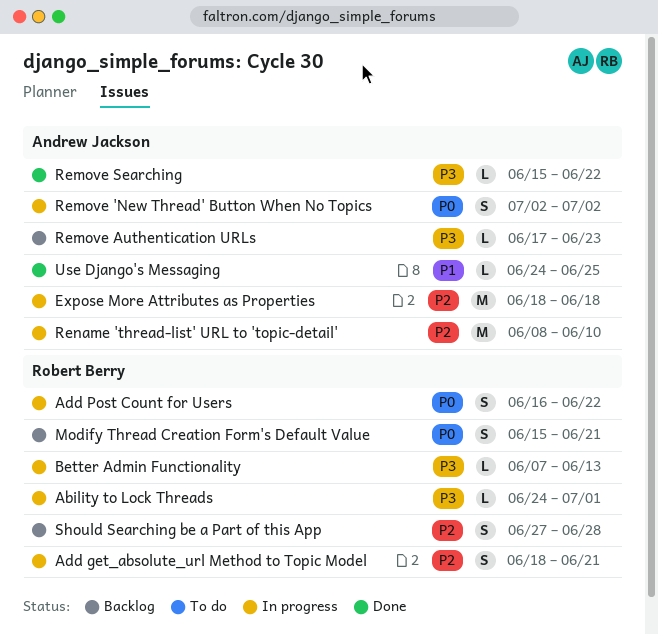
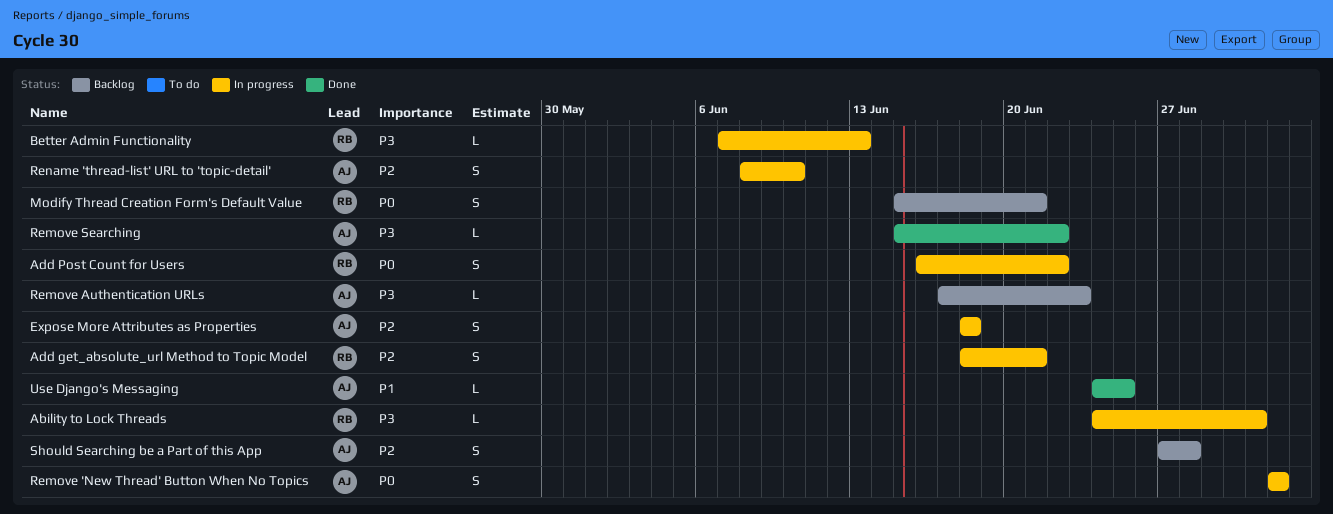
Expose More Attributes as Properties, estimate: M -> S
Rename 'thread-list' URL to 'topic-detail', estimate: M -> S
Should Searching be a Part of this App, owner: Robert Berry -> Andrew Jackson

